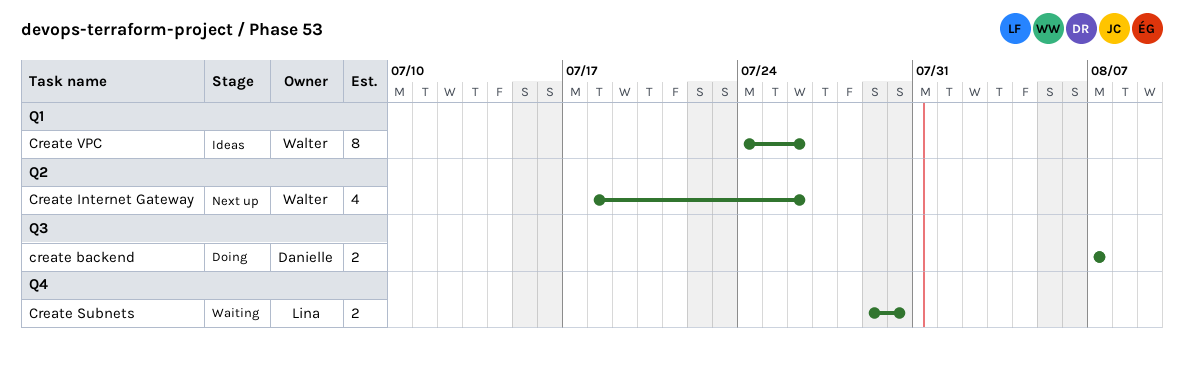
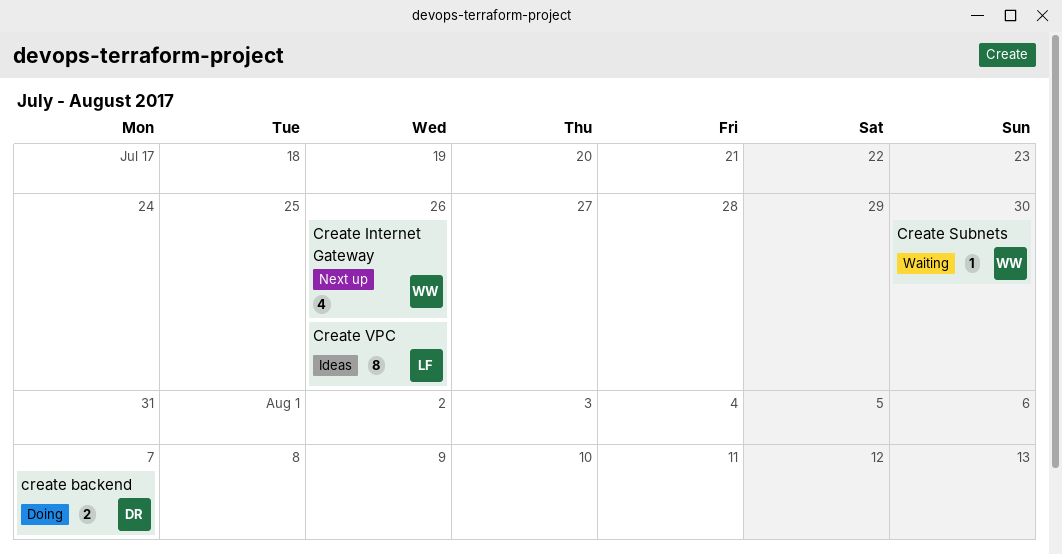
Create Subnets, owner: Lina -> Walter
Create Subnets, estimate: 2 -> 1
Create VPC, owner: Walter -> Lina

